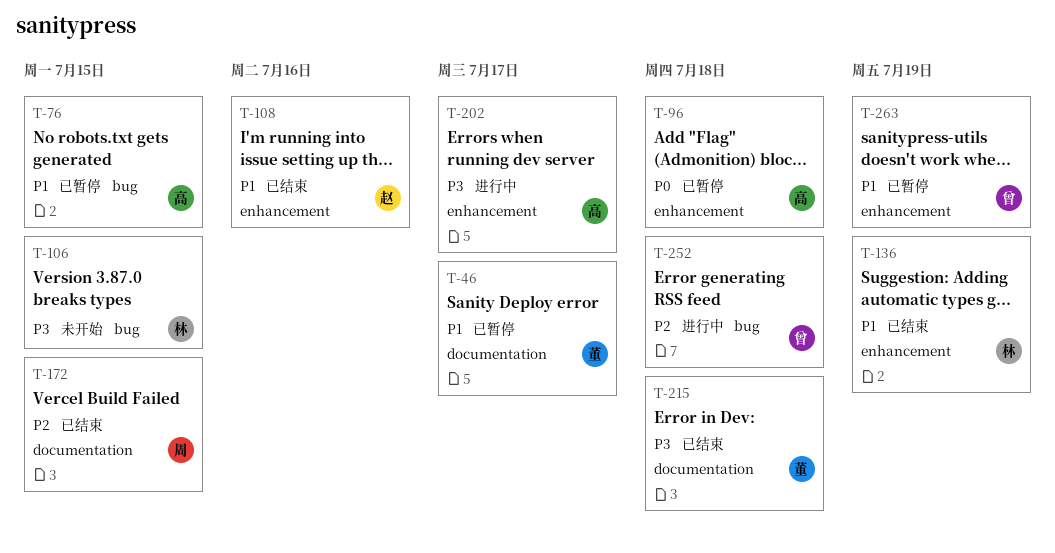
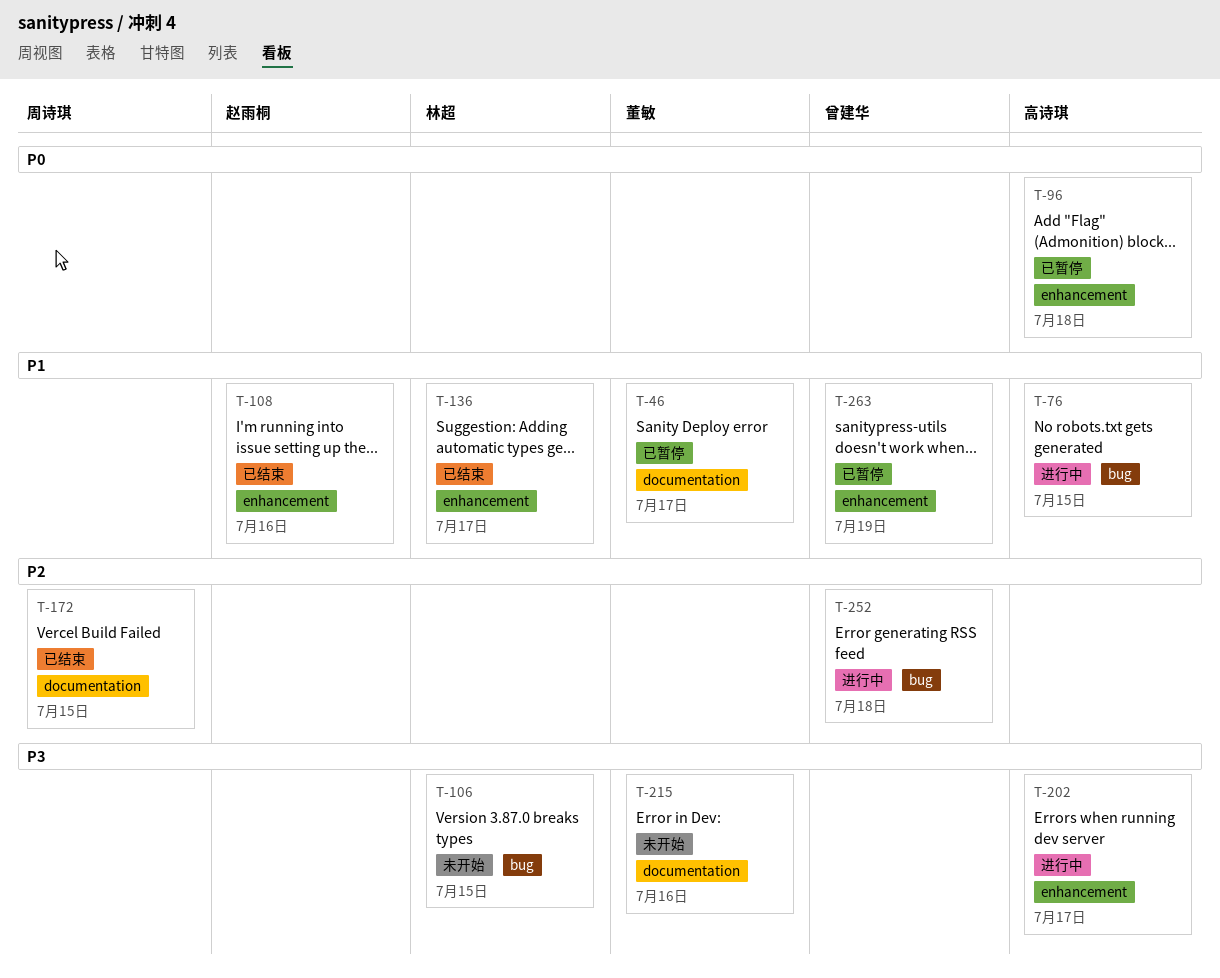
T-76, status: 已暂停 -> 进行中
T-136, due: Jul 19 -> Jul 17
T-215, status: 已结束 -> 未开始
T-215, due: Jul 18 -> Jul 16

